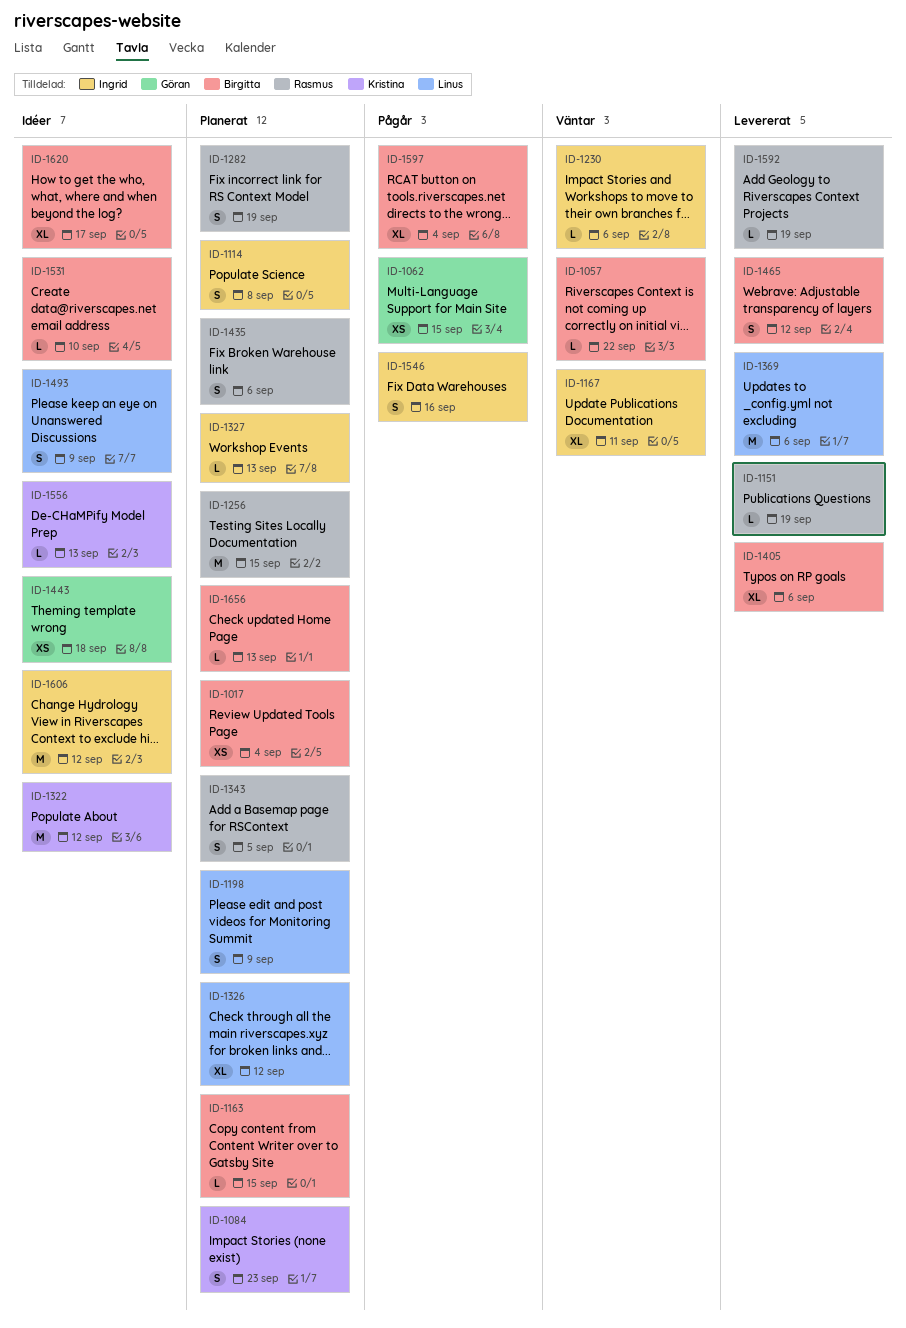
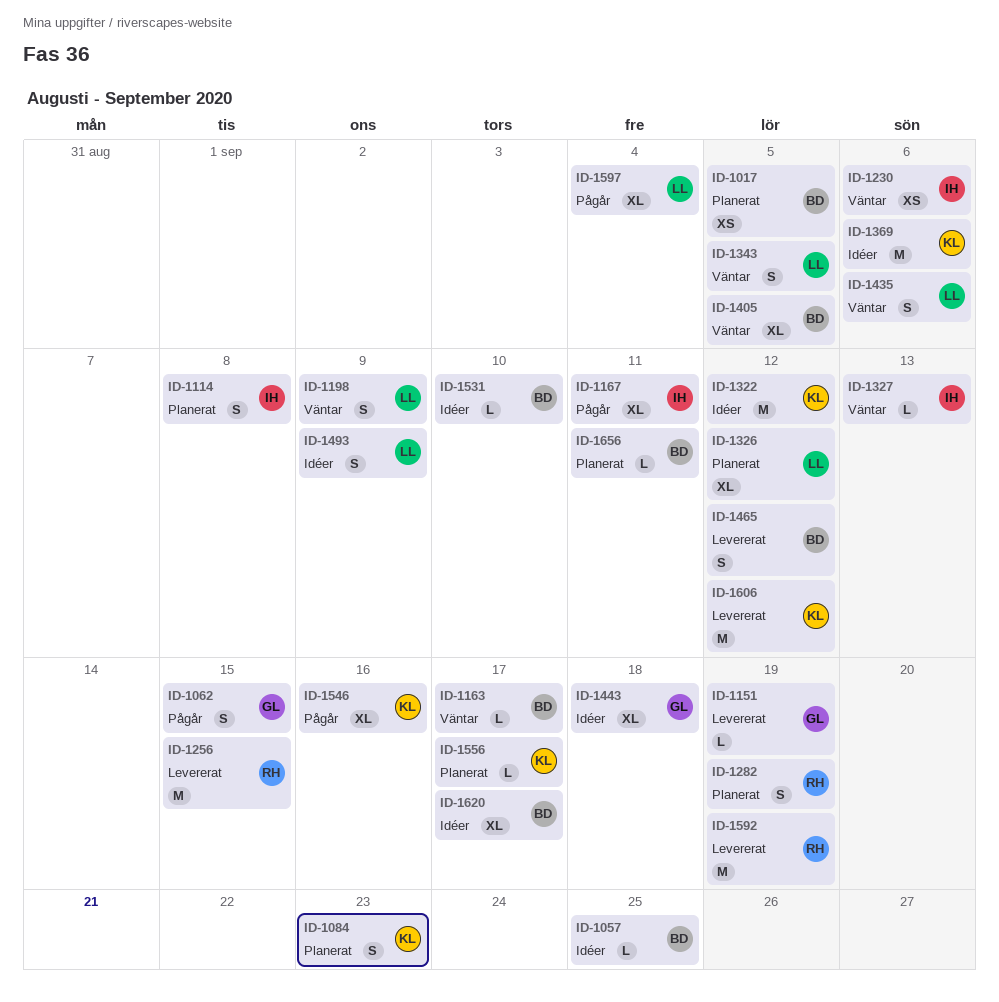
ID-1017, due: Sep 4 -> Sep 5
ID-1057, status: Väntar -> Idéer
ID-1057, due: Sep 22 -> Sep 25
ID-1062, estimate: XS -> S
ID-1151, owner: Rasmus -> Göran
ID-1163, status: Planerat -> Väntar
ID-1163, due: Sep 15 -> Sep 17
ID-1167, status: Väntar -> Pågår
ID-1198, status: Planerat -> Väntar
ID-1230, estimate: L -> XS
ID-1256, status: Planerat -> Levererat
ID-1327, status: Planerat -> Väntar
ID-1343, status: Planerat -> Väntar
ID-1343, owner: Rasmus -> Linus
ID-1369, status: Levererat -> Idéer
ID-1369, owner: Linus -> Kristina
ID-1405, status: Levererat -> Väntar
ID-1405, due: Sep 6 -> Sep 5
ID-1435, status: Planerat -> Väntar
ID-1435, owner: Rasmus -> Linus
ID-1443, estimate: XS -> XL
ID-1546, owner: Ingrid -> Kristina
ID-1546, estimate: S -> XL
ID-1556, status: Idéer -> Planerat
ID-1556, due: Sep 13 -> Sep 17
ID-1592, estimate: L -> M
ID-1597, owner: Birgitta -> Linus
ID-1606, status: Idéer -> Levererat
ID-1606, owner: Ingrid -> Kristina
ID-1656, due: Sep 13 -> Sep 11

